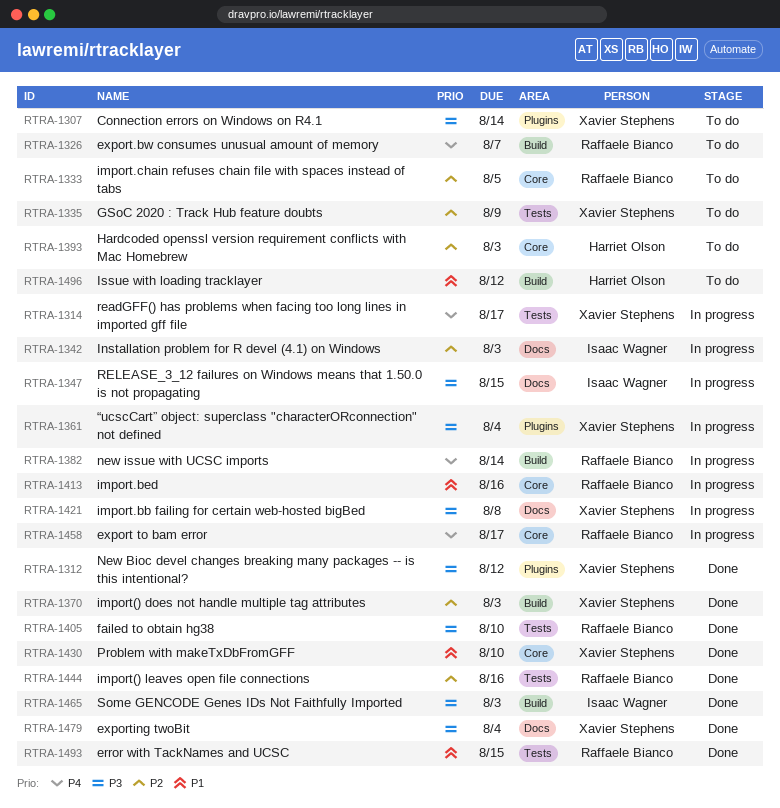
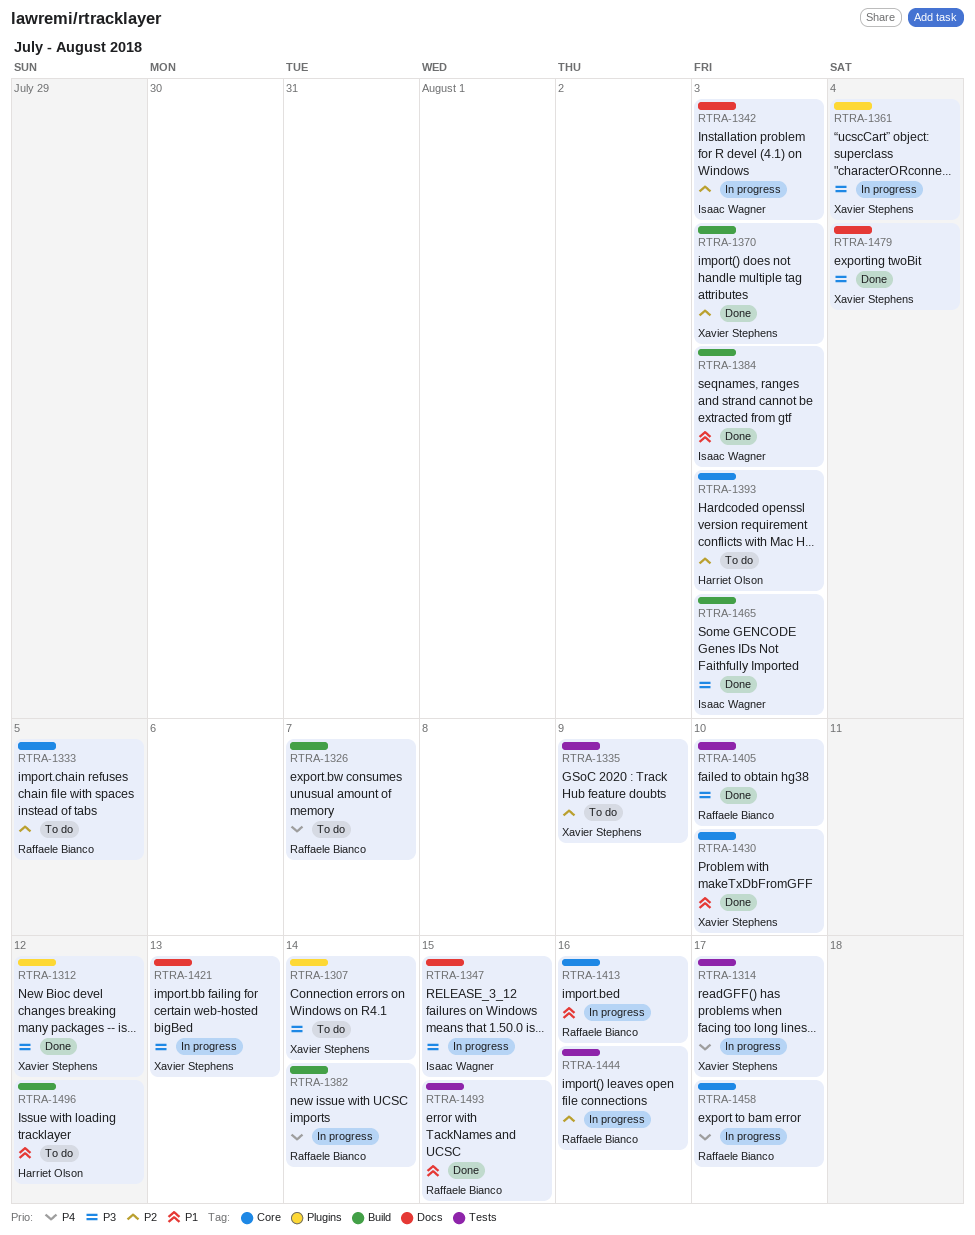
RTRA-1384: none -> present
RTRA-1421, due: Aug 8 -> Aug 13
RTRA-1444, status: Done -> In progress

